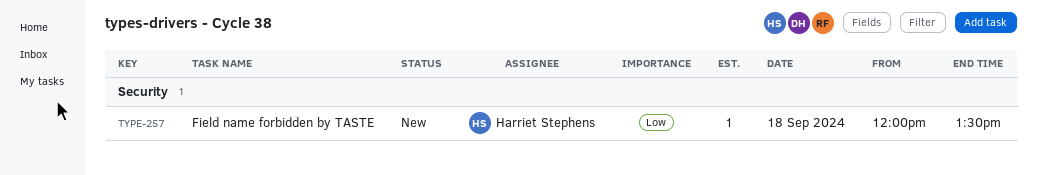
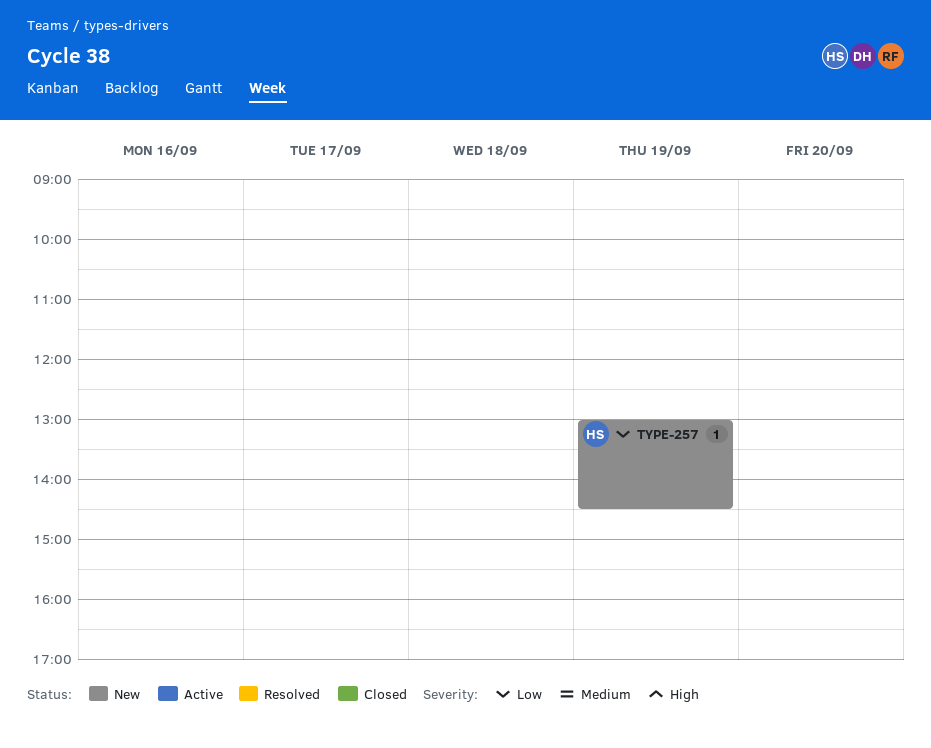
TYPE-257, day: Sep 18 -> Sep 19
TYPE-257, begins: 12:00 -> 13:00
TYPE-257, ends: 13:30 -> 14:30

